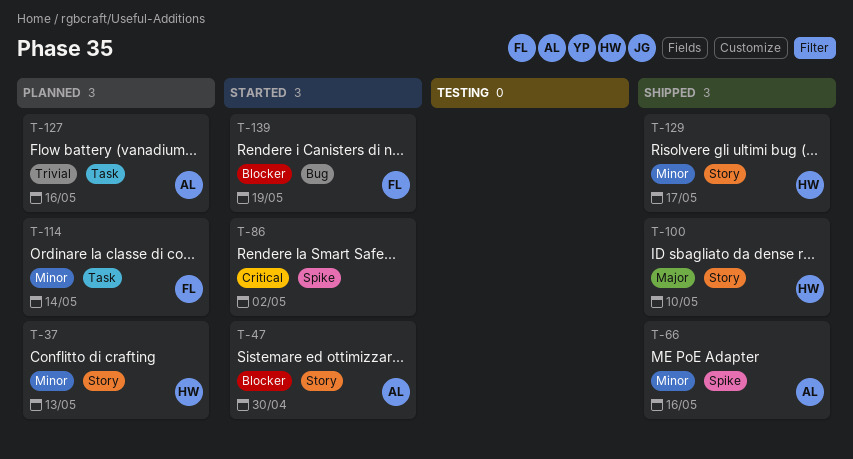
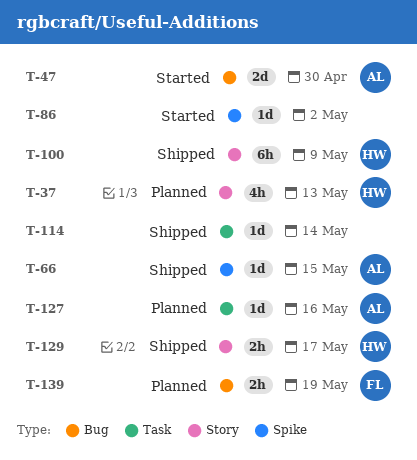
T-47, label: Story -> Bug
T-66, due: May 16 -> May 15
T-100, due: May 10 -> May 9
T-114, status: Planned -> Shipped
T-114, owner: FL -> none
T-139, status: Started -> Planned

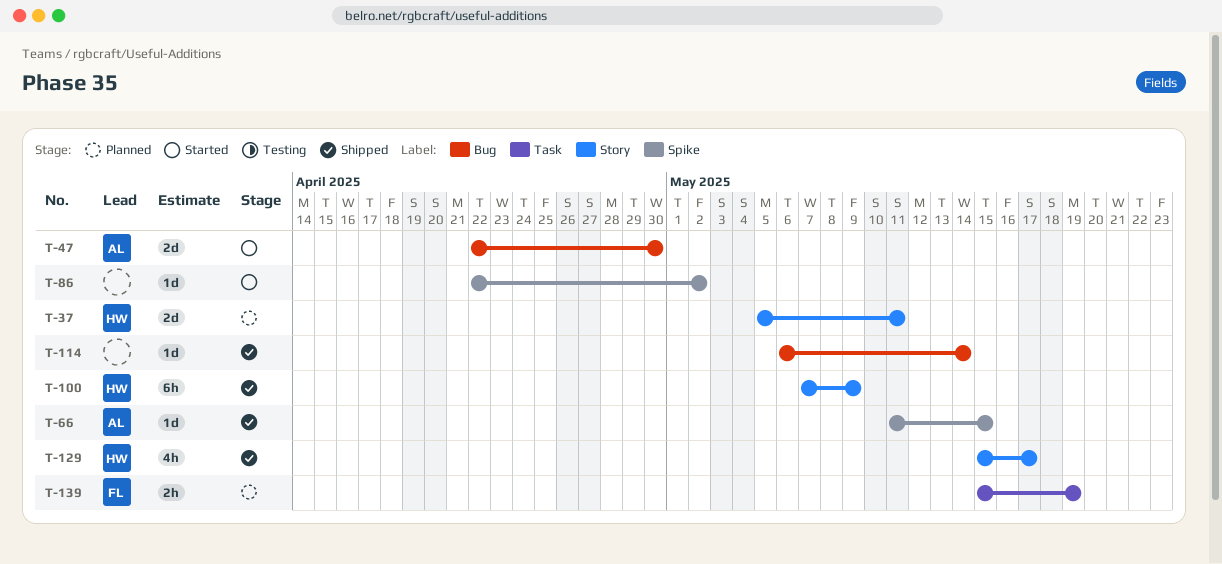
T-37, estimate: 4h -> 2d
T-37, due: May 13 -> May 11
T-114, label: Task -> Bug
T-127: present -> none
T-129, estimate: 2h -> 4h
T-139, label: Bug -> Task

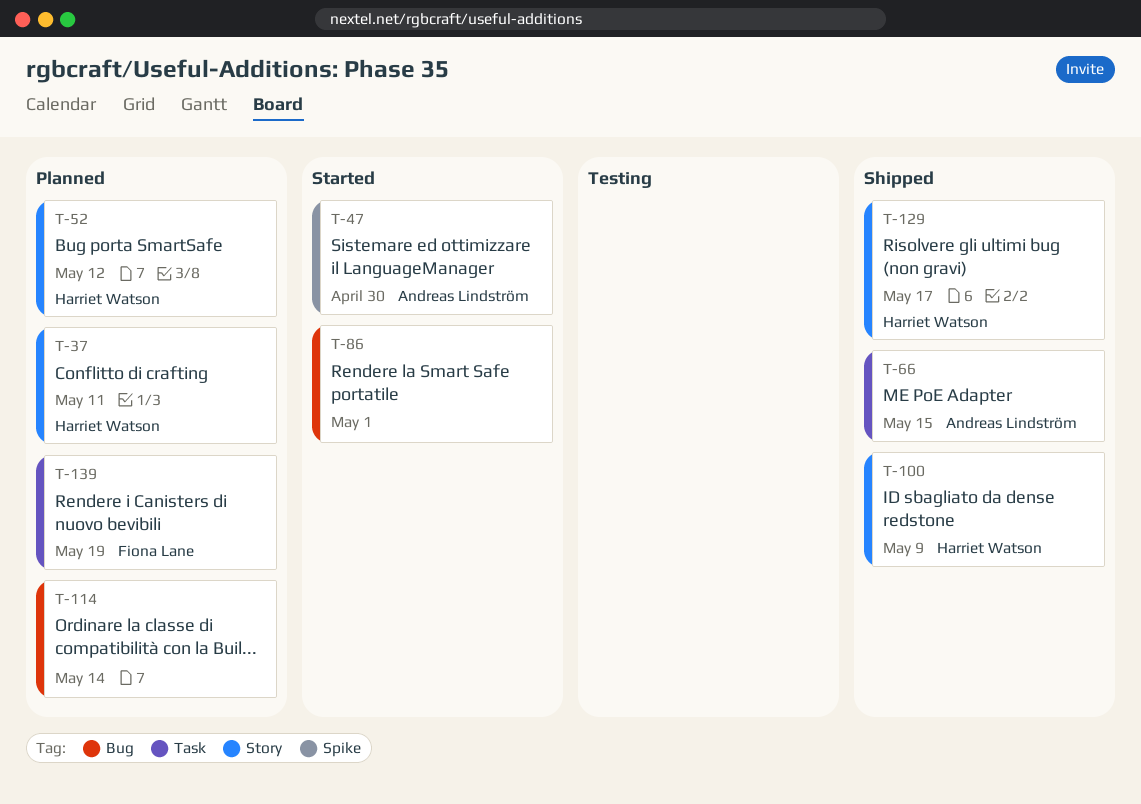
T-47, label: Bug -> Spike
T-52: none -> present
T-66, label: Spike -> Task
T-86, label: Spike -> Bug
T-86, due: May 2 -> May 1
T-114, status: Shipped -> Planned

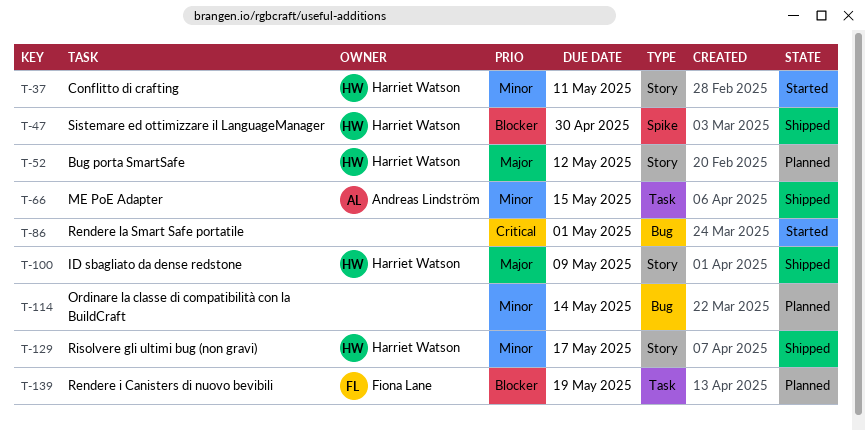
T-37, status: Planned -> Started
T-47, status: Started -> Shipped
T-47, owner: Andreas Lindström -> Harriet Watson

